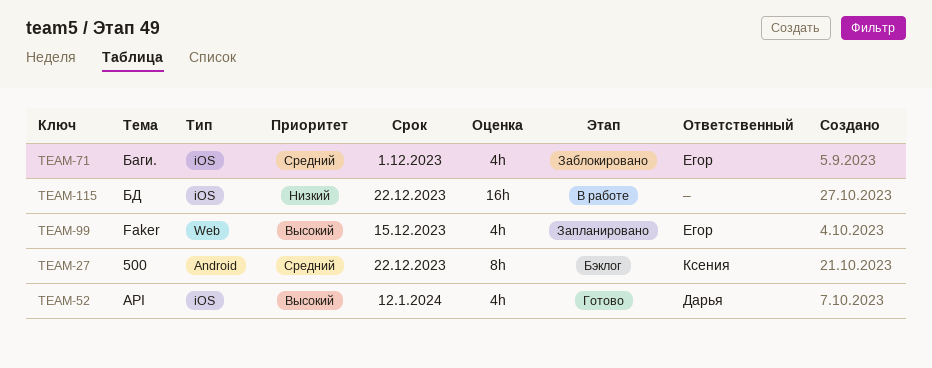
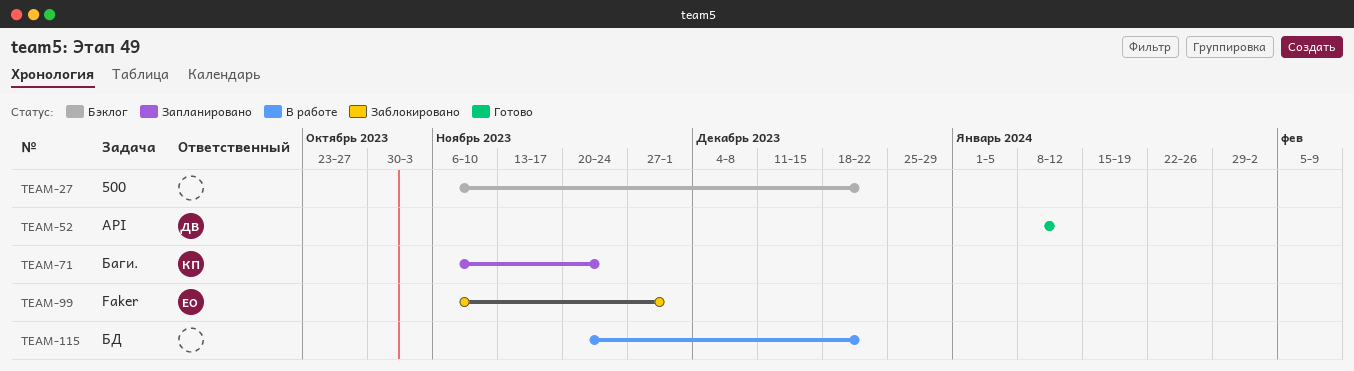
TEAM-27, owner: Ксения -> none
TEAM-71, status: Заблокировано -> Запланировано
TEAM-71, owner: Егор -> Ксения
TEAM-71, due: Dec 1 -> Nov 24
TEAM-99, status: Запланировано -> Заблокировано
TEAM-99, due: Dec 15 -> Dec 1

